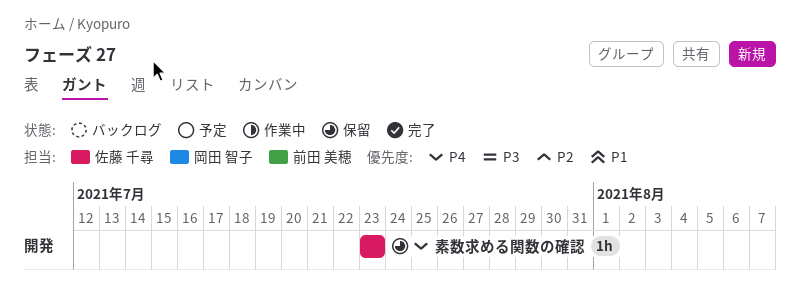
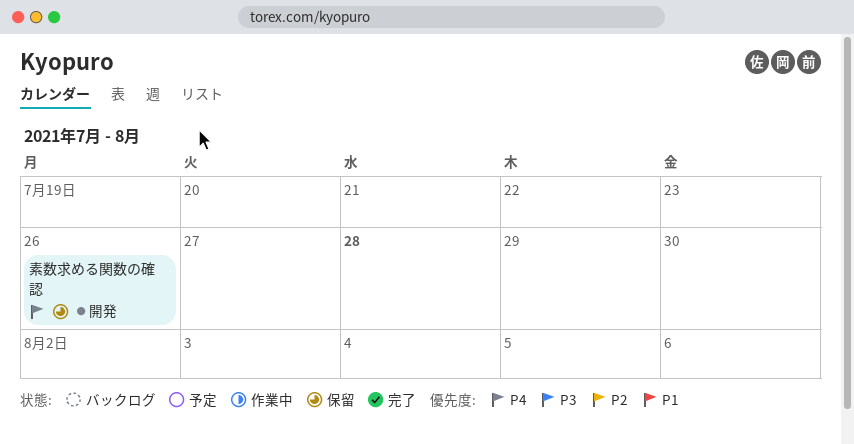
素数求める関数の確認, due: Jul 23 -> Jul 26

